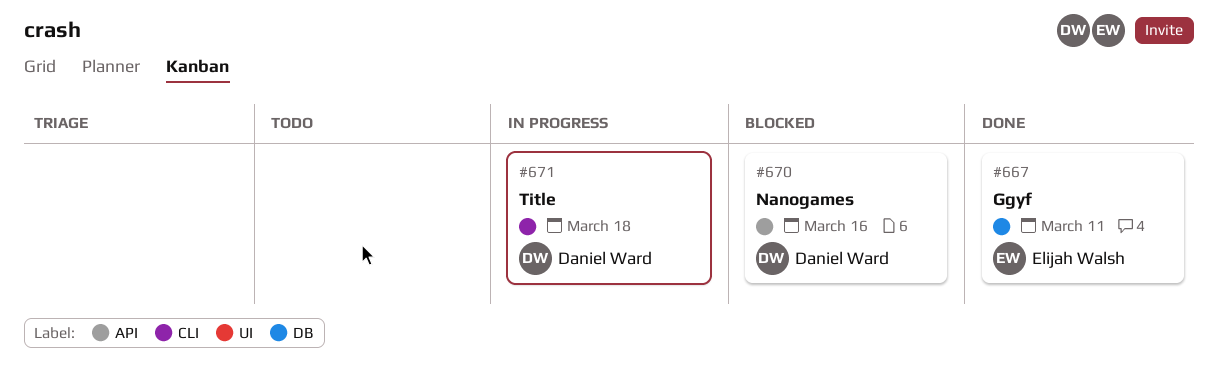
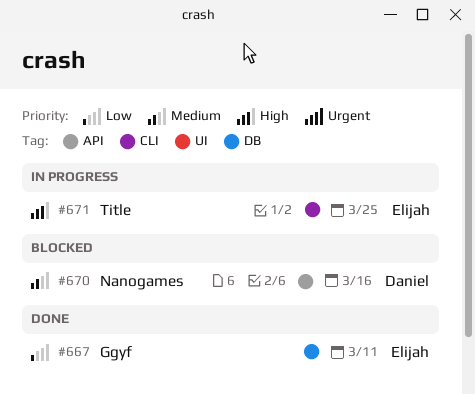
#671, owner: Daniel Ward -> Elijah Walsh
#671, due: Mar 18 -> Mar 25

